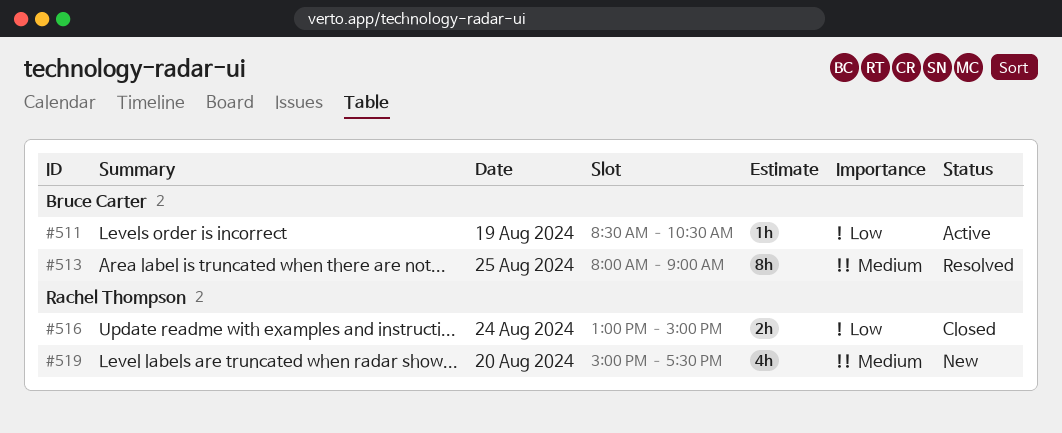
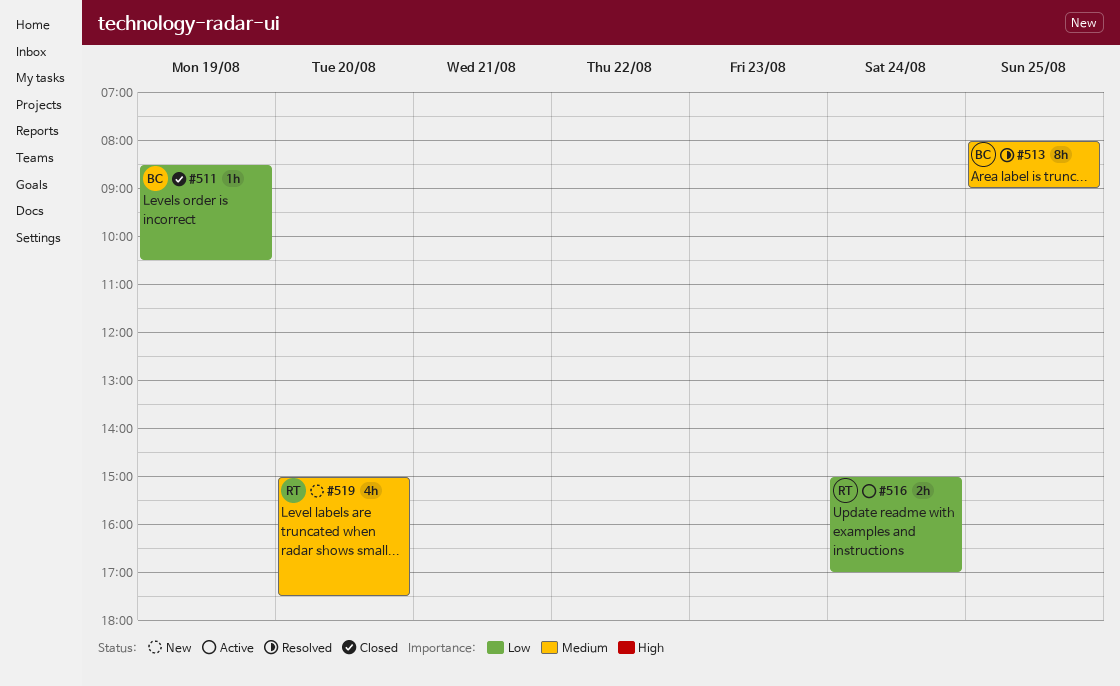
#511, status: Active -> Closed
#516, status: Closed -> Active
#516, begins: 13:00 -> 15:00
#516, ends: 15:00 -> 17:00

